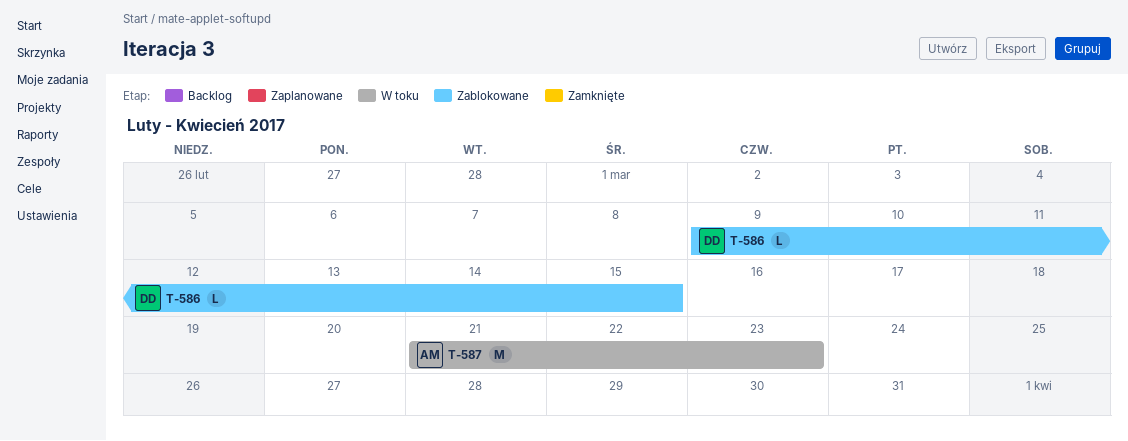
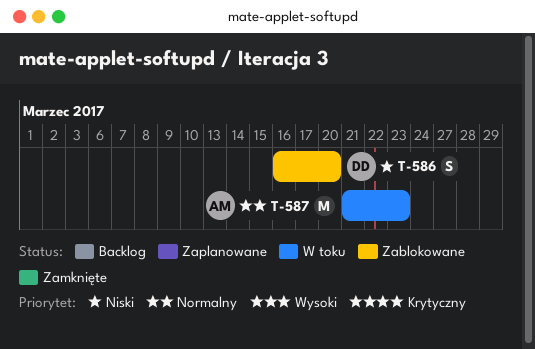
T-586, estimate: L -> S
T-586, start: Mar 9 -> Mar 16
T-586, due: Mar 15 -> Mar 20

